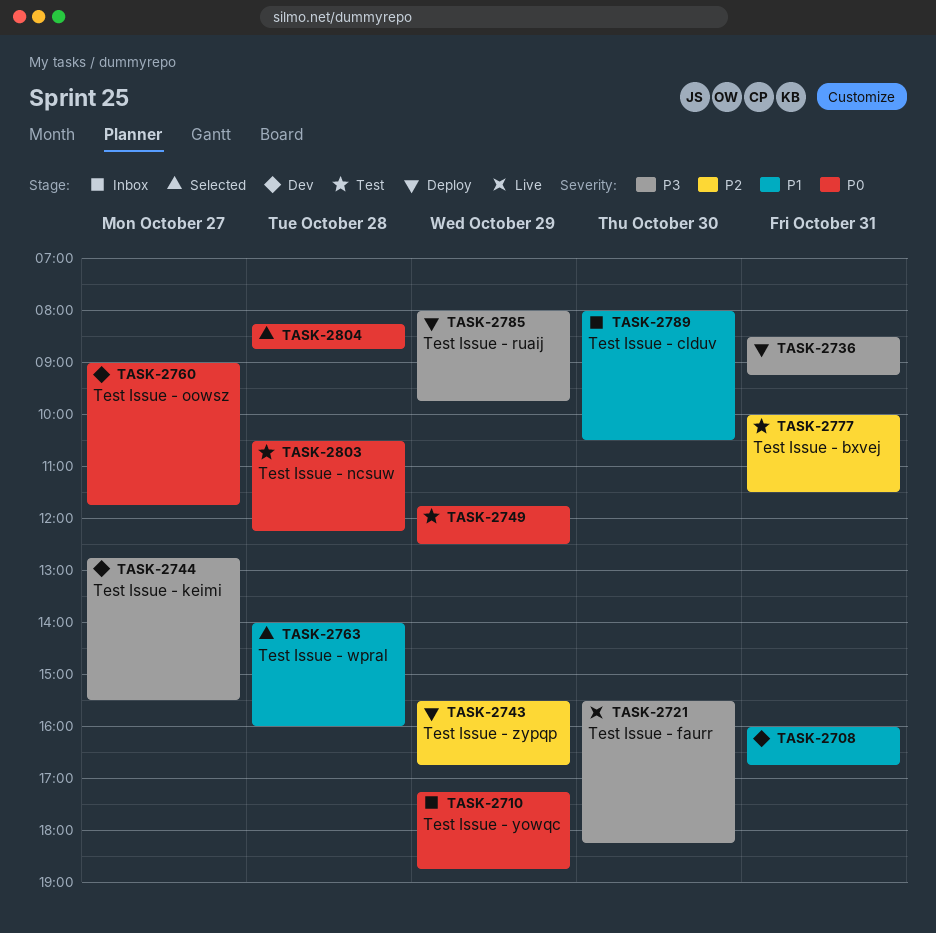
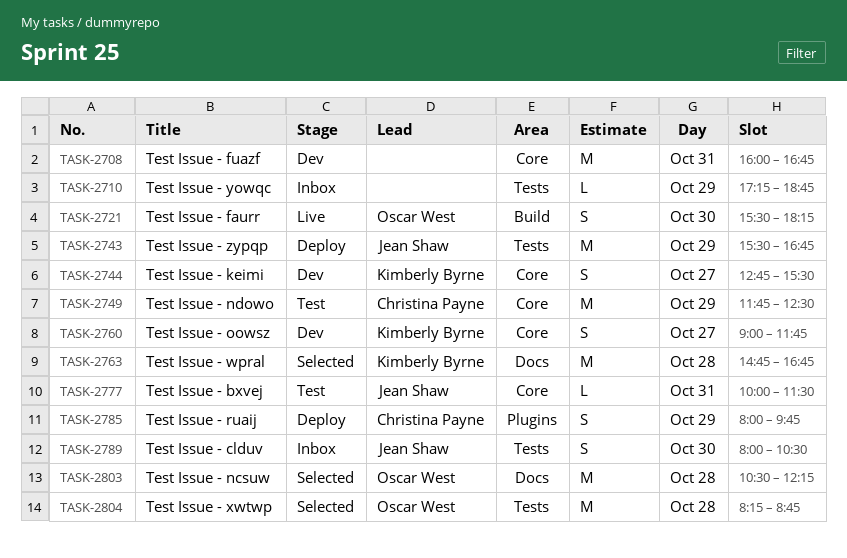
TASK-2736: present -> none
TASK-2763, begins: 14:00 -> 14:45
TASK-2763, ends: 16:00 -> 16:45
TASK-2803, status: Test -> Selected

